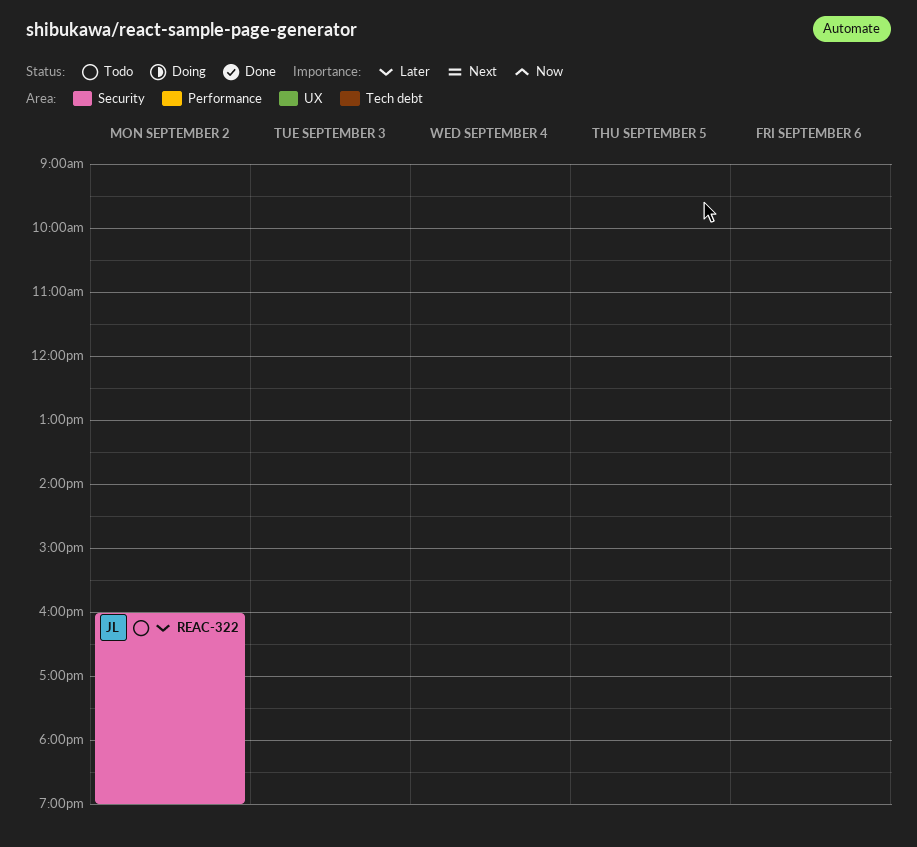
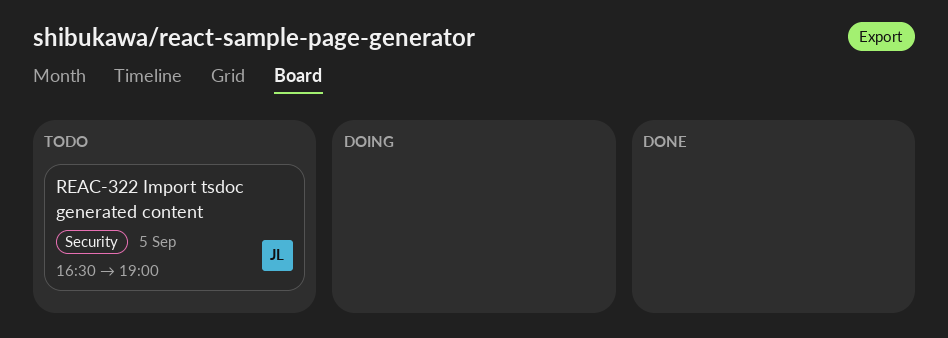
REAC-322, day: Sep 2 -> Sep 5
REAC-322, begins: 16:00 -> 16:30

